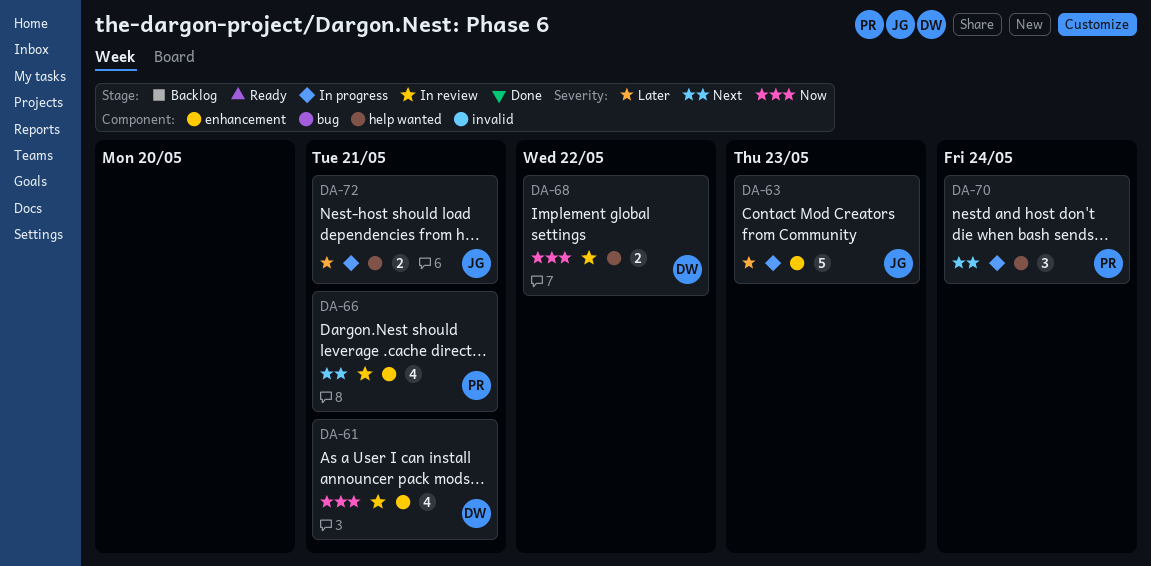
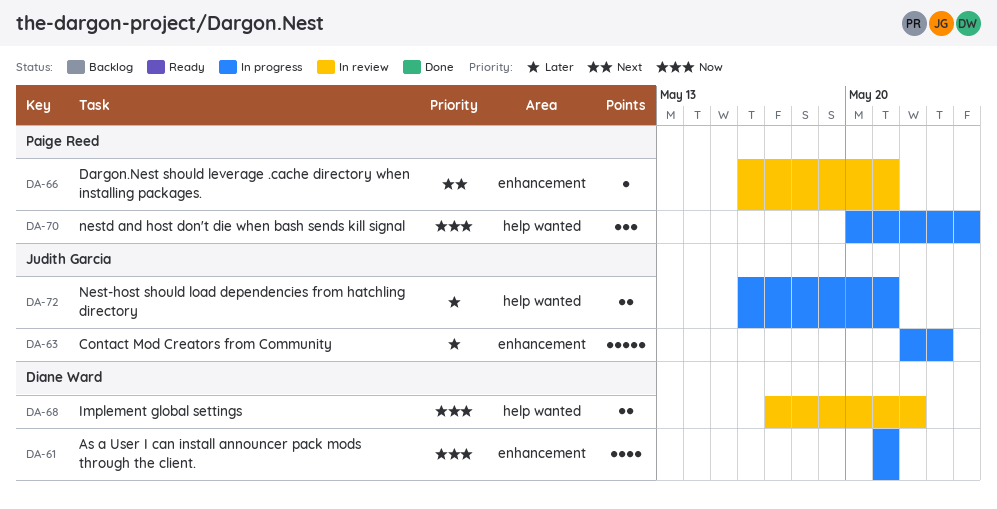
DA-61, status: In review -> In progress
DA-66, estimate: 4 -> 1
DA-70, priority: Next -> Now

